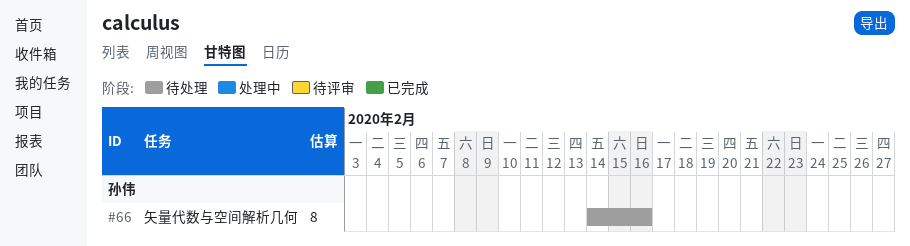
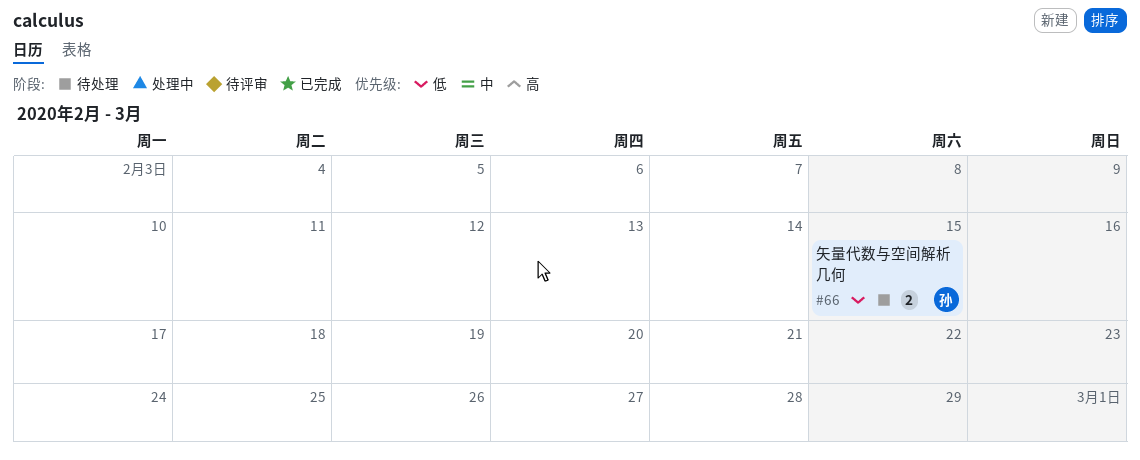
#66, estimate: 8 -> 2
#66, due: Feb 16 -> Feb 15

